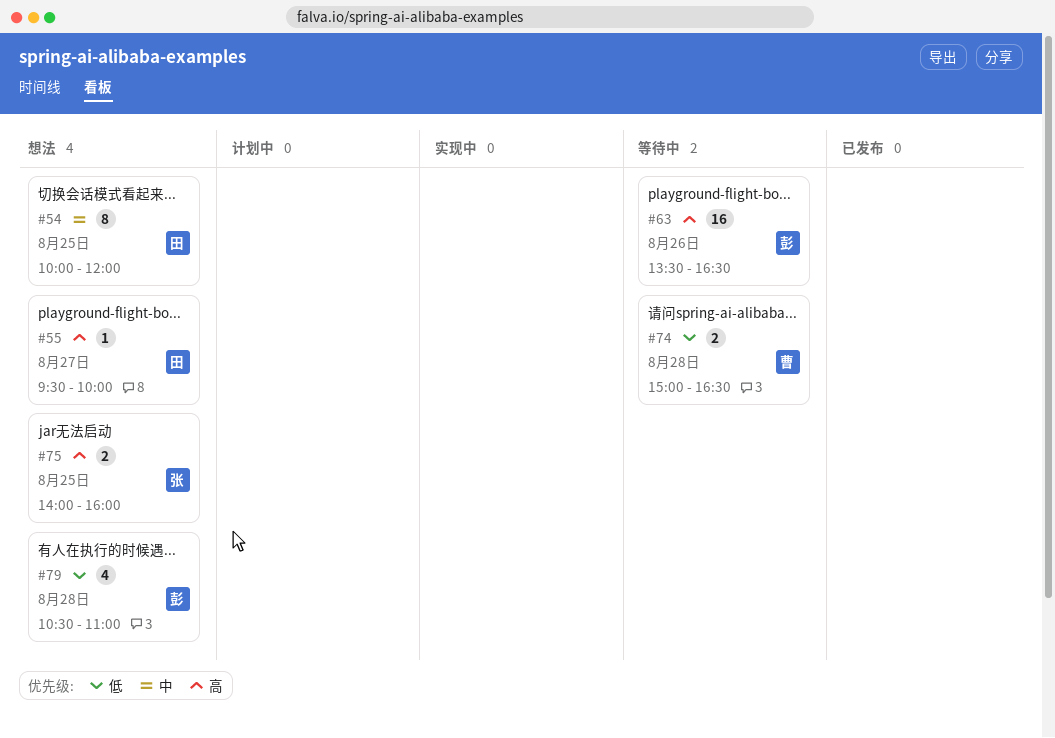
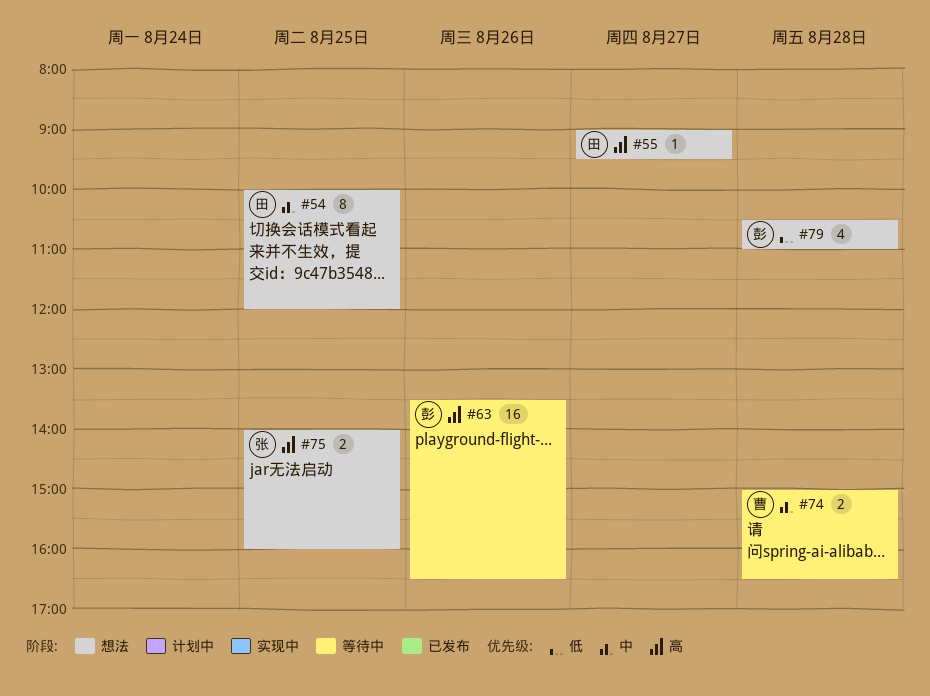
#55, begins: 09:30 -> 09:00
#55, ends: 10:00 -> 09:30
#74, priority: 低 -> 中

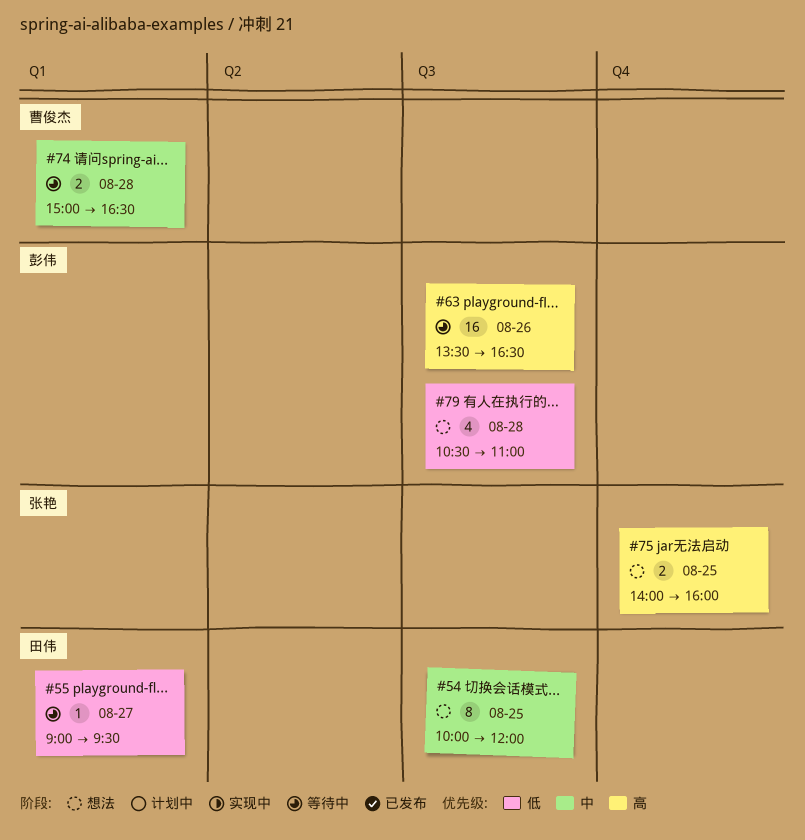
#55, status: 想法 -> 等待中
#55, priority: 高 -> 低

